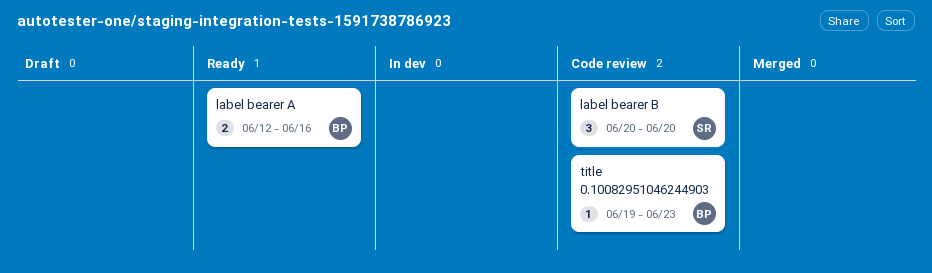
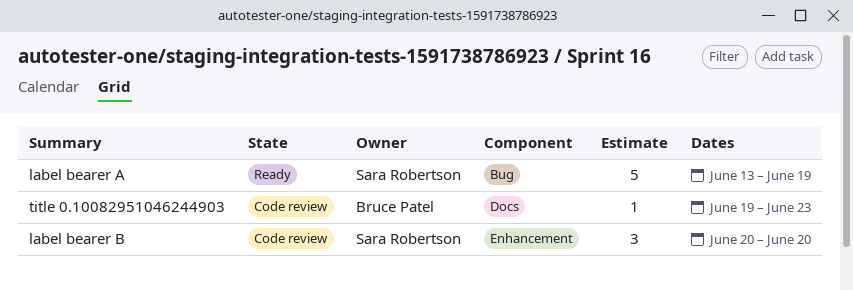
label bearer A, owner: Bruce Patel -> Sara Robertson
label bearer A, estimate: 2 -> 5
label bearer A, start: Jun 12 -> Jun 13
label bearer A, due: Jun 16 -> Jun 19

